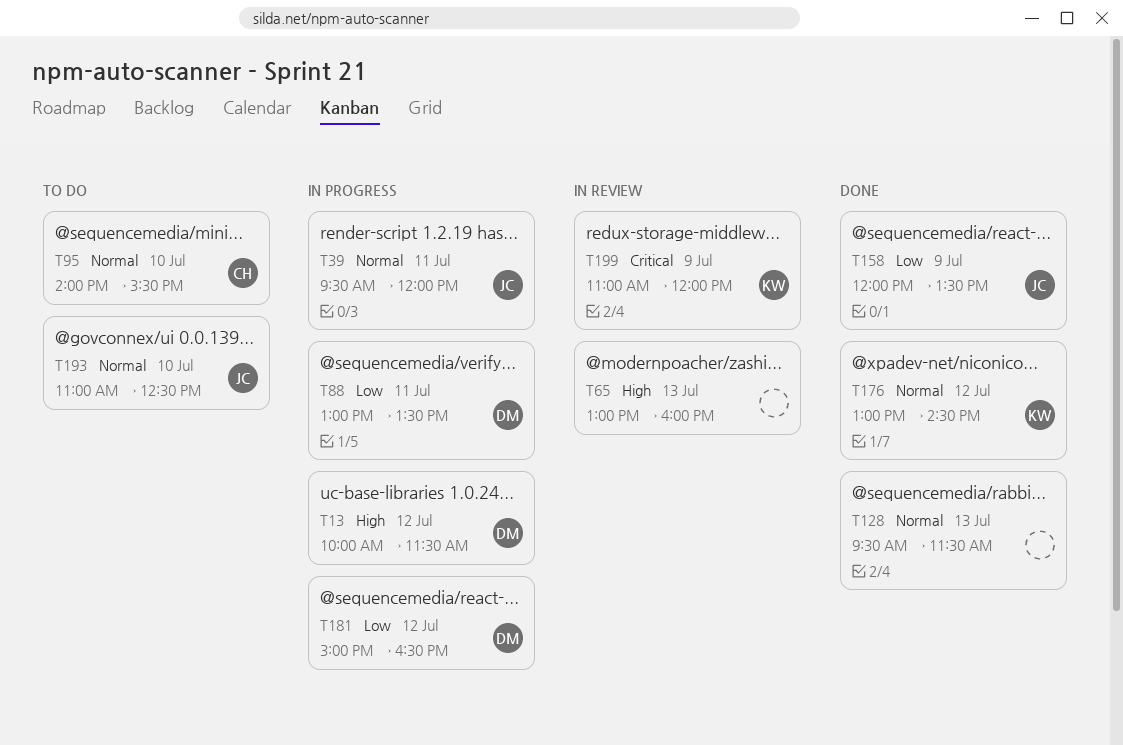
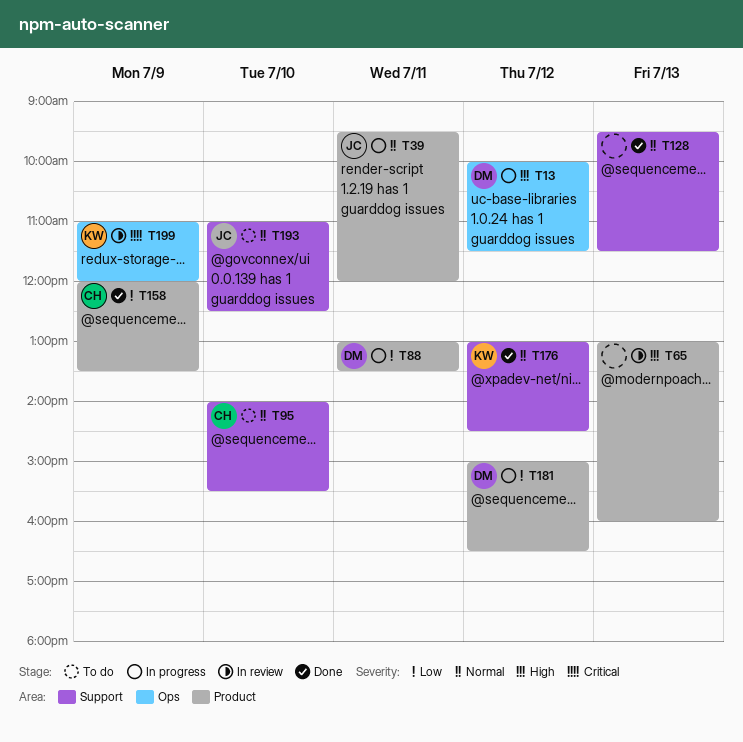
T158, owner: JC -> CH

